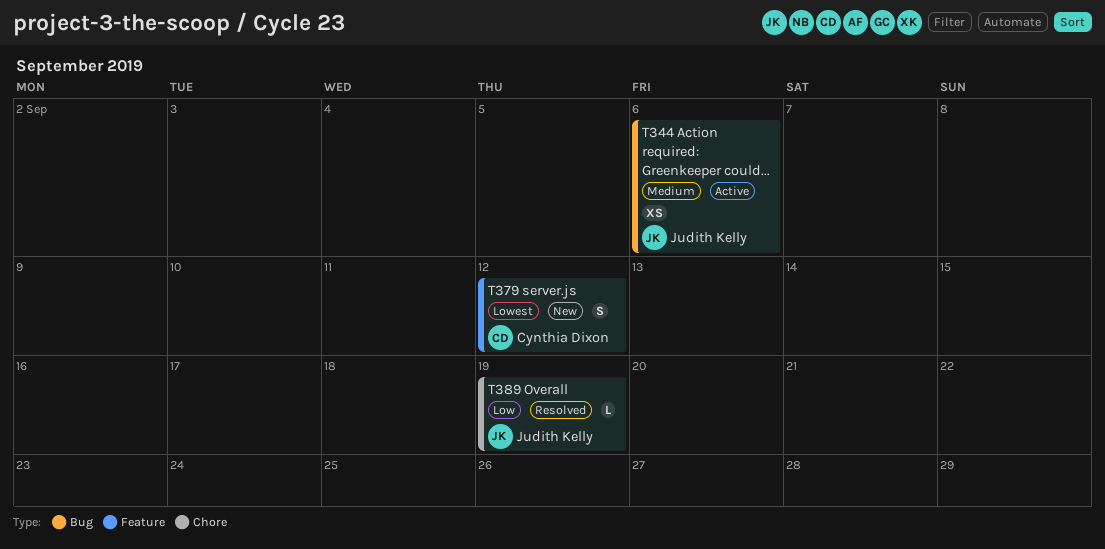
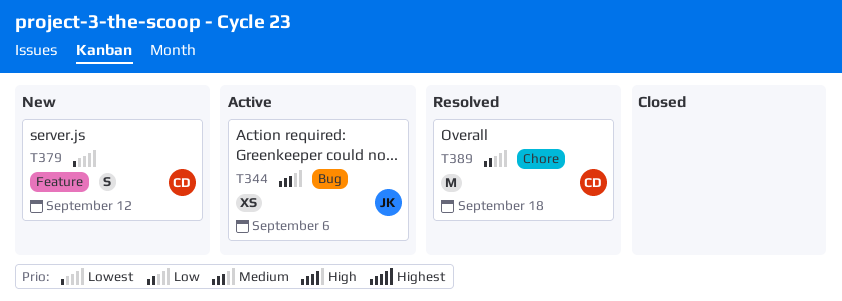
T389, owner: Judith Kelly -> Cynthia Dixon
T389, estimate: L -> M
T389, due: Sep 19 -> Sep 18

